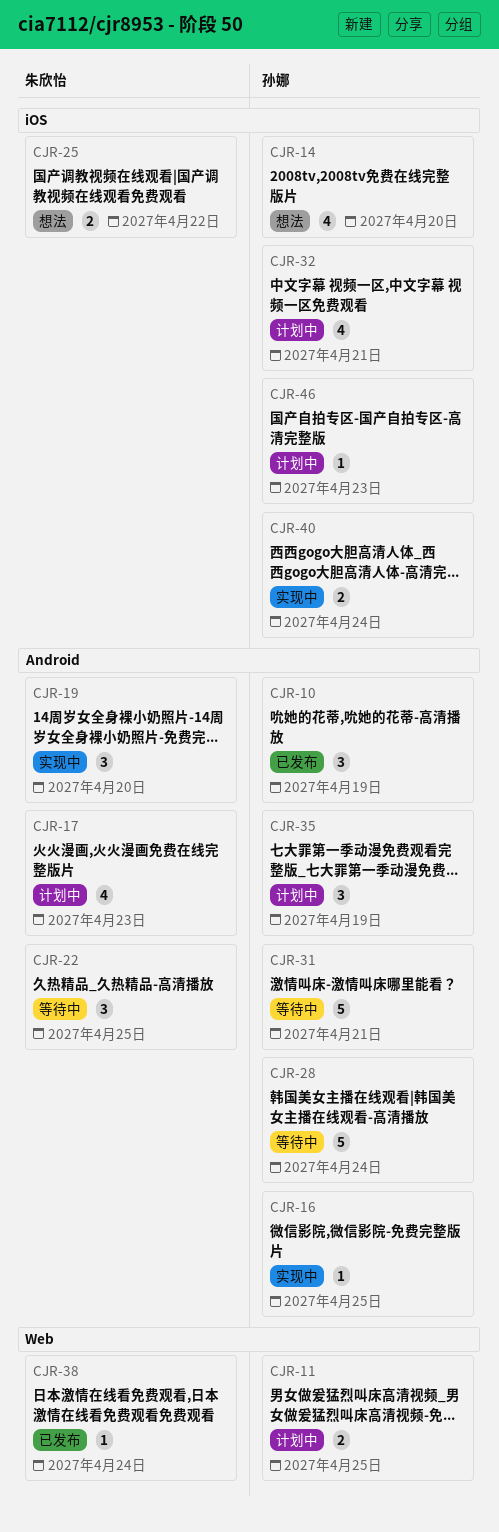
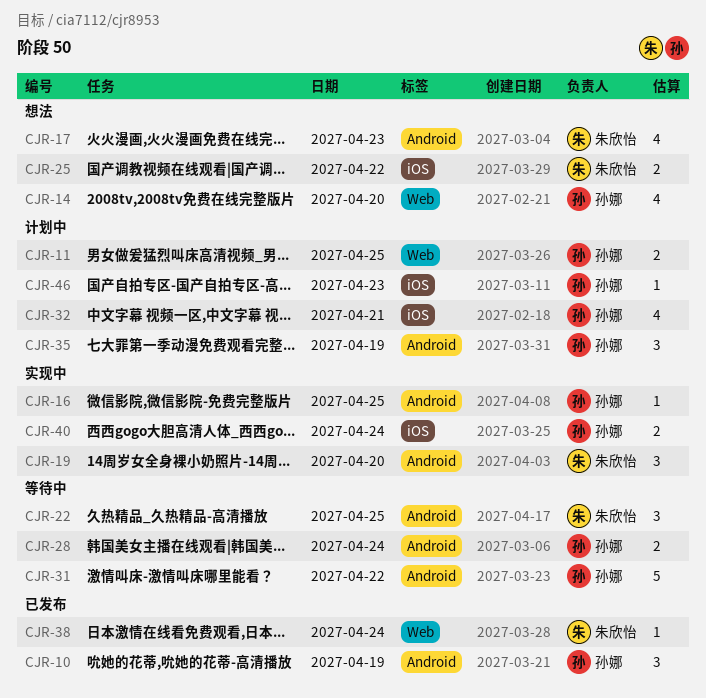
CJR-14, label: iOS -> Web
CJR-17, status: 计划中 -> 想法
CJR-28, estimate: 5 -> 2
CJR-31, day: Apr 21 -> Apr 22

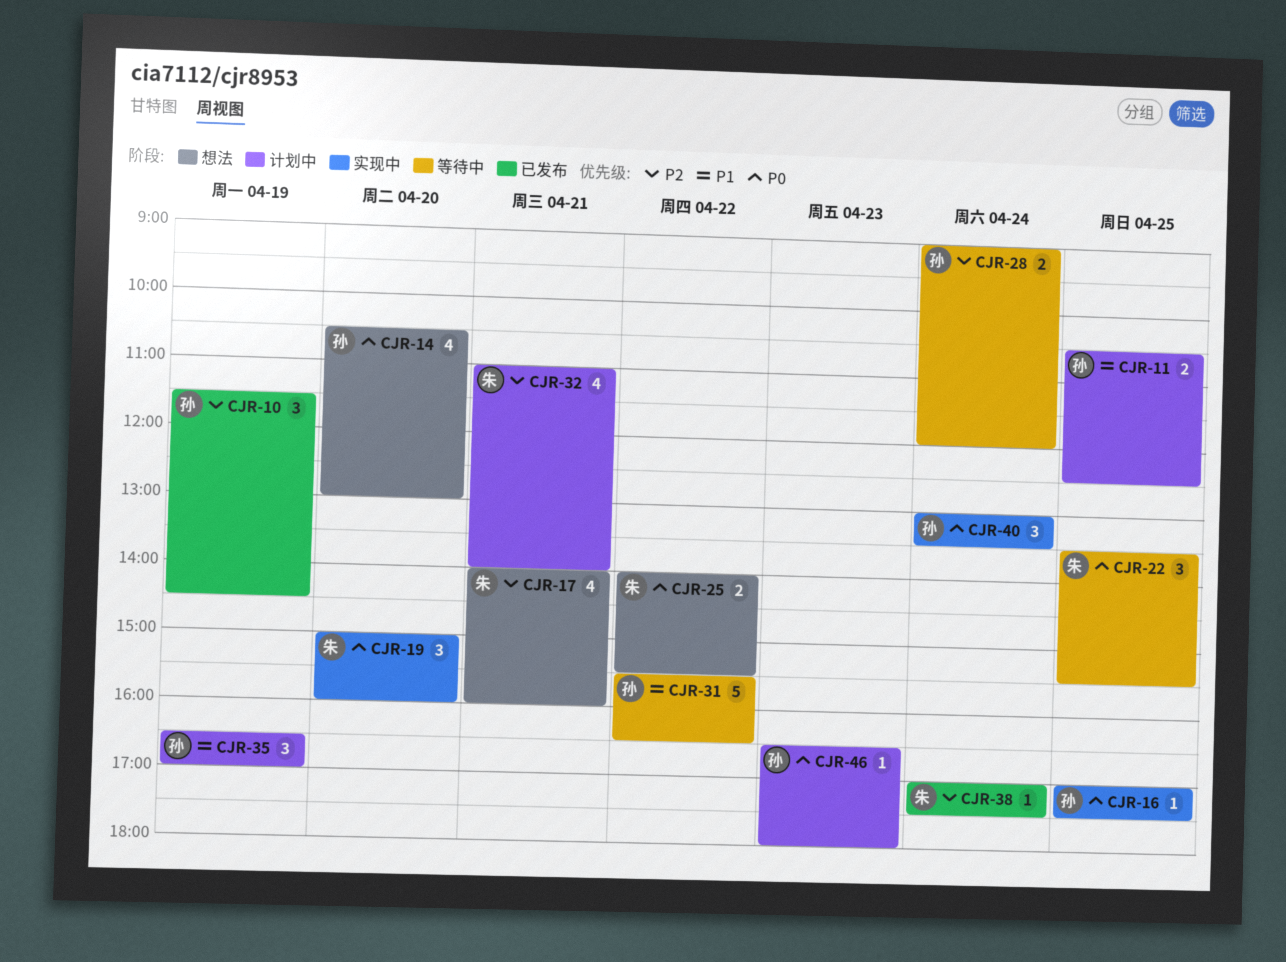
CJR-17, day: Apr 23 -> Apr 21
CJR-32, owner: 孙娜 -> 朱欣怡
CJR-40, estimate: 2 -> 3

